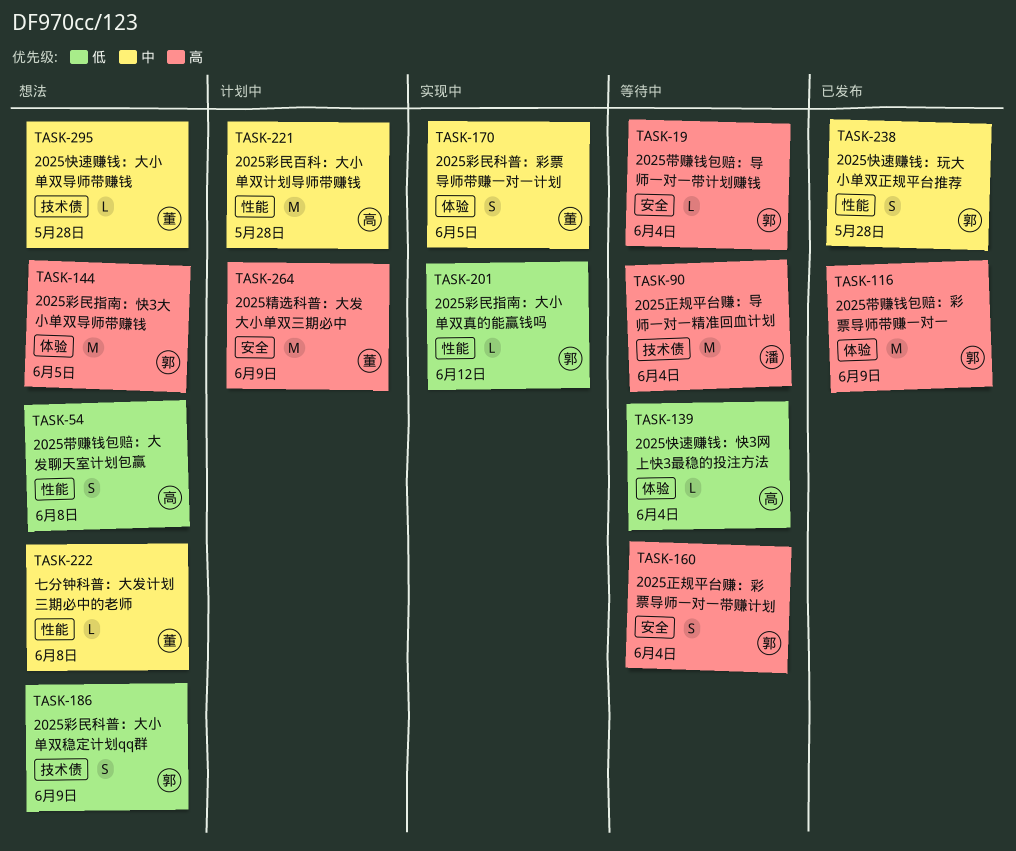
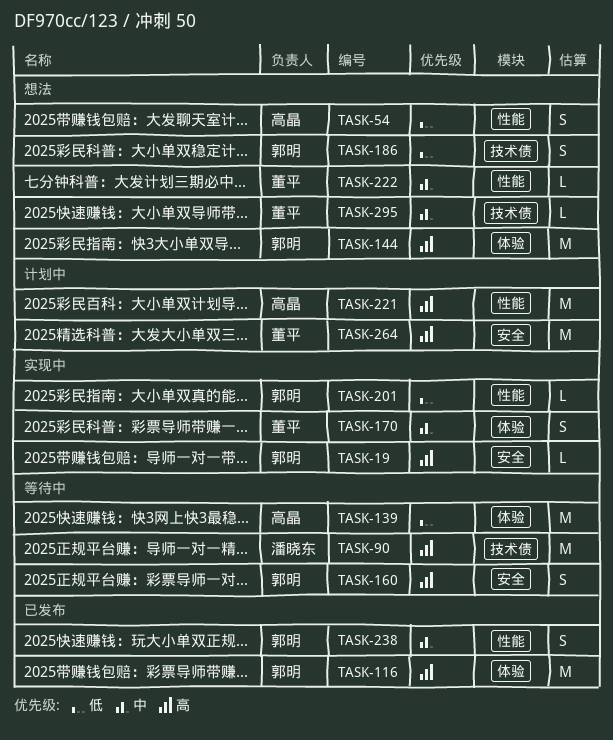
TASK-19, status: 等待中 -> 实现中
TASK-139, estimate: L -> M
TASK-221, priority: 中 -> 高

